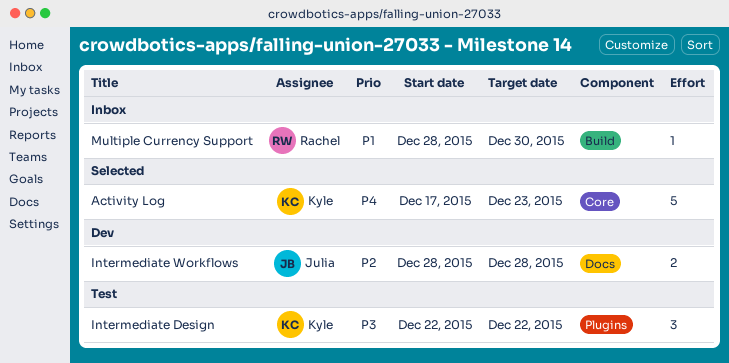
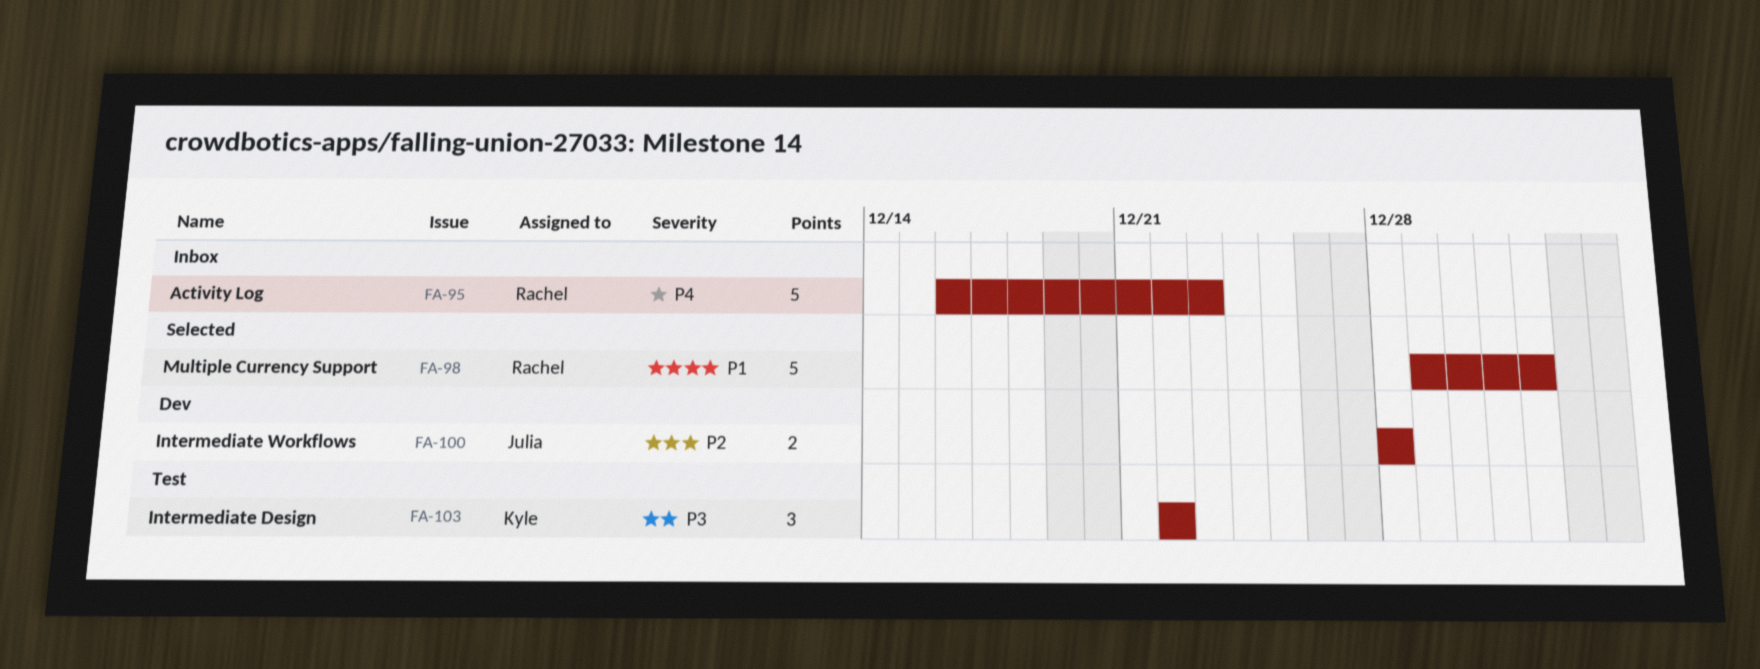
Activity Log, status: Selected -> Inbox
Activity Log, owner: Kyle -> Rachel
Activity Log, start: Dec 17 -> Dec 16
Multiple Currency Support, status: Inbox -> Selected
Multiple Currency Support, estimate: 1 -> 5
Multiple Currency Support, start: Dec 28 -> Dec 29
Multiple Currency Support, due: Dec 30 -> Jan 1

